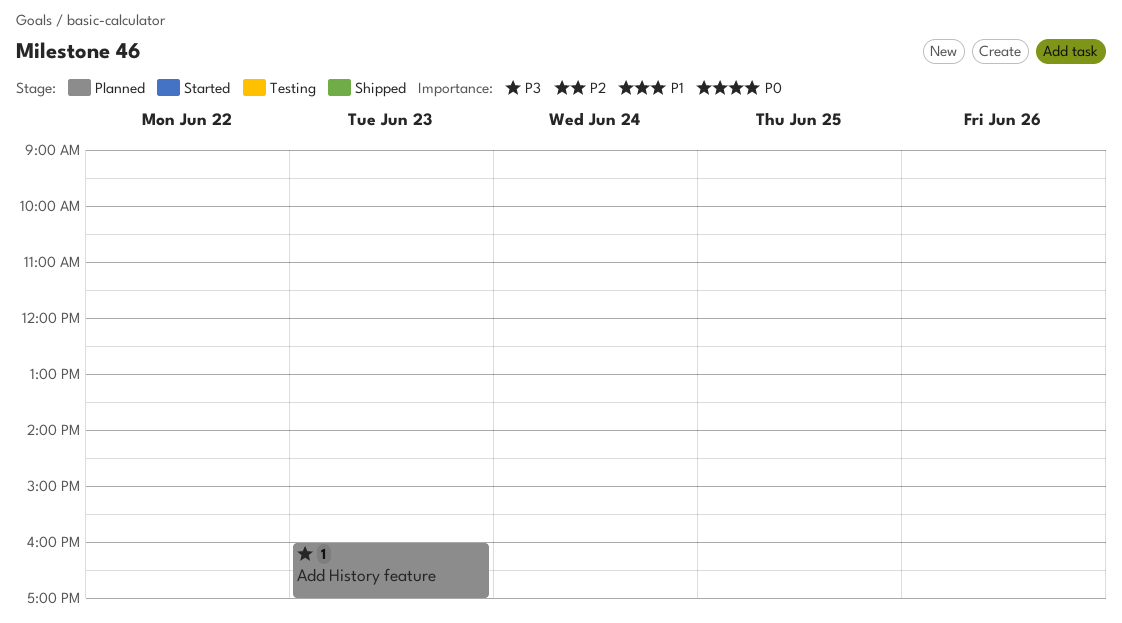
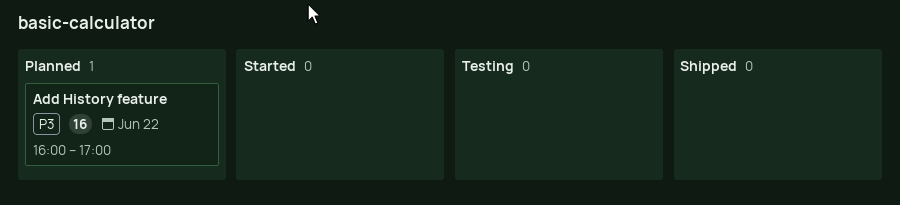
Add History feature, estimate: 1 -> 16
Add History feature, day: Jun 23 -> Jun 22

